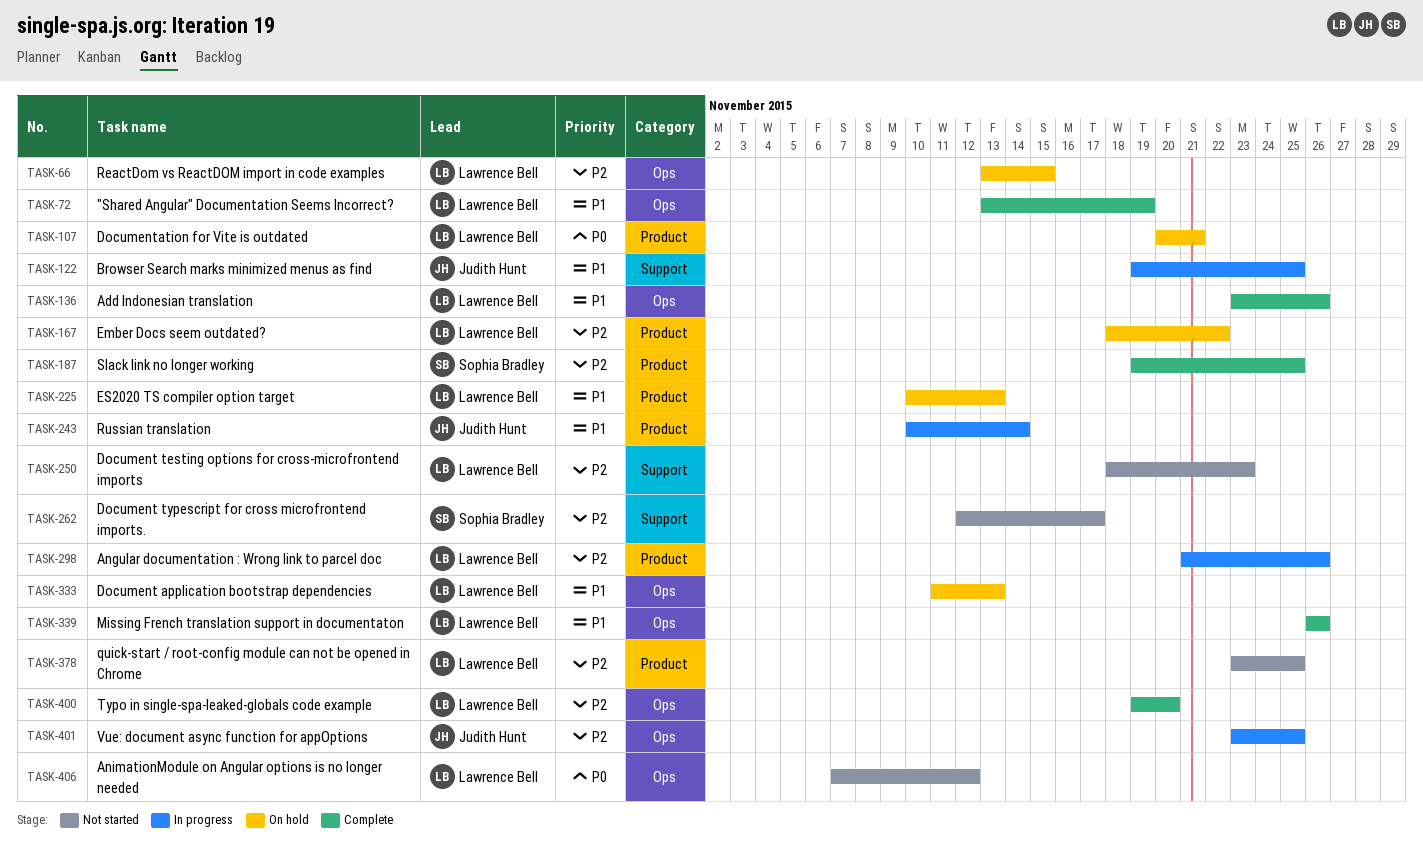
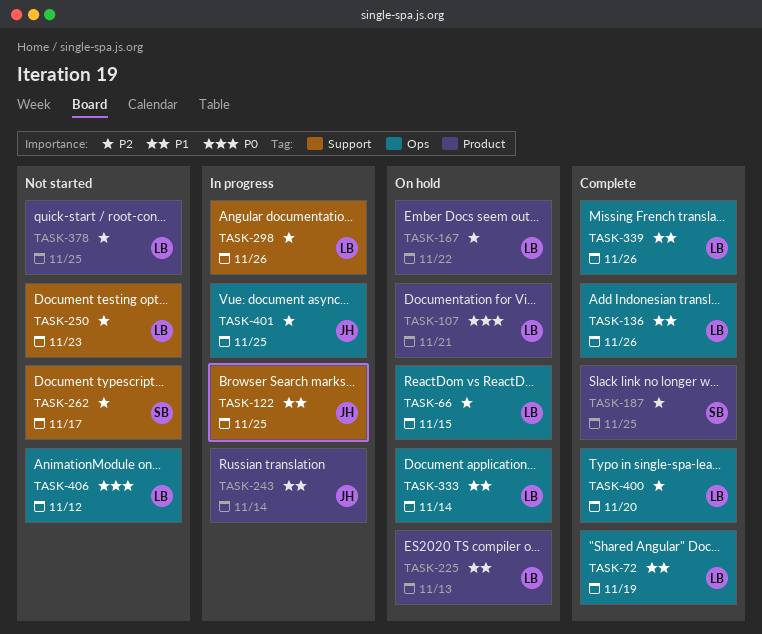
TASK-298, label: Product -> Support
TASK-333, due: Nov 13 -> Nov 14

